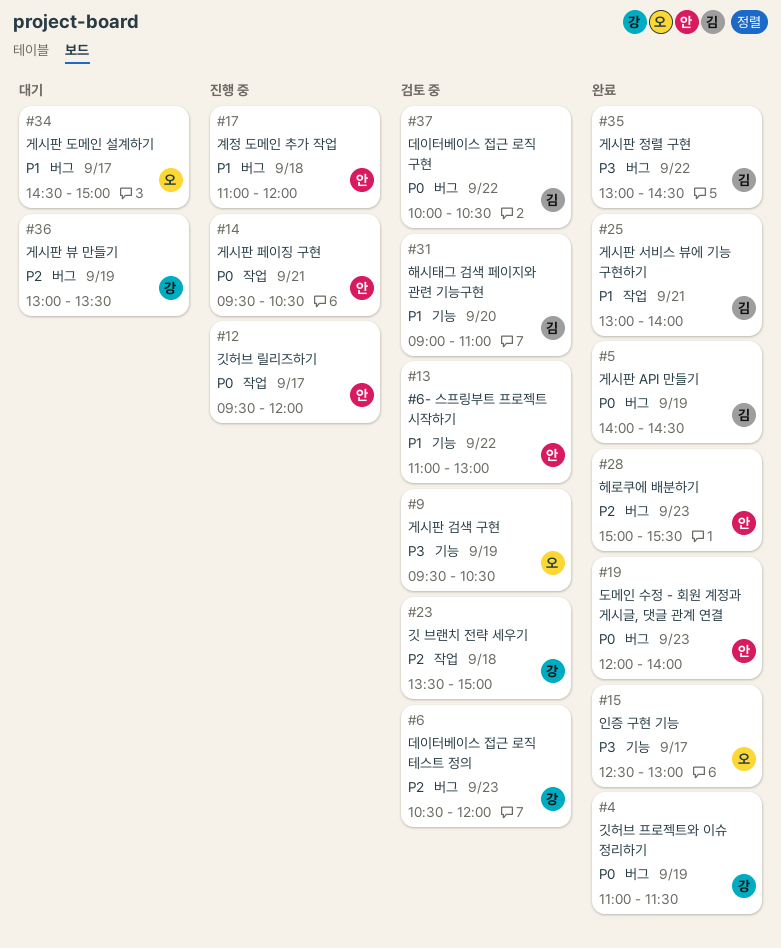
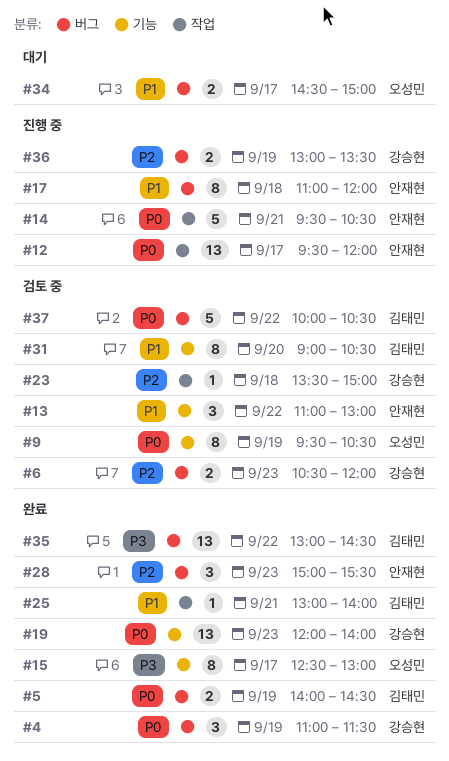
#9, priority: P3 -> P0
#19, owner: 안재현 -> 강승현
#19, label: 버그 -> 기능
#31, ends: 11:00 -> 10:30
#36, status: 대기 -> 진행 중

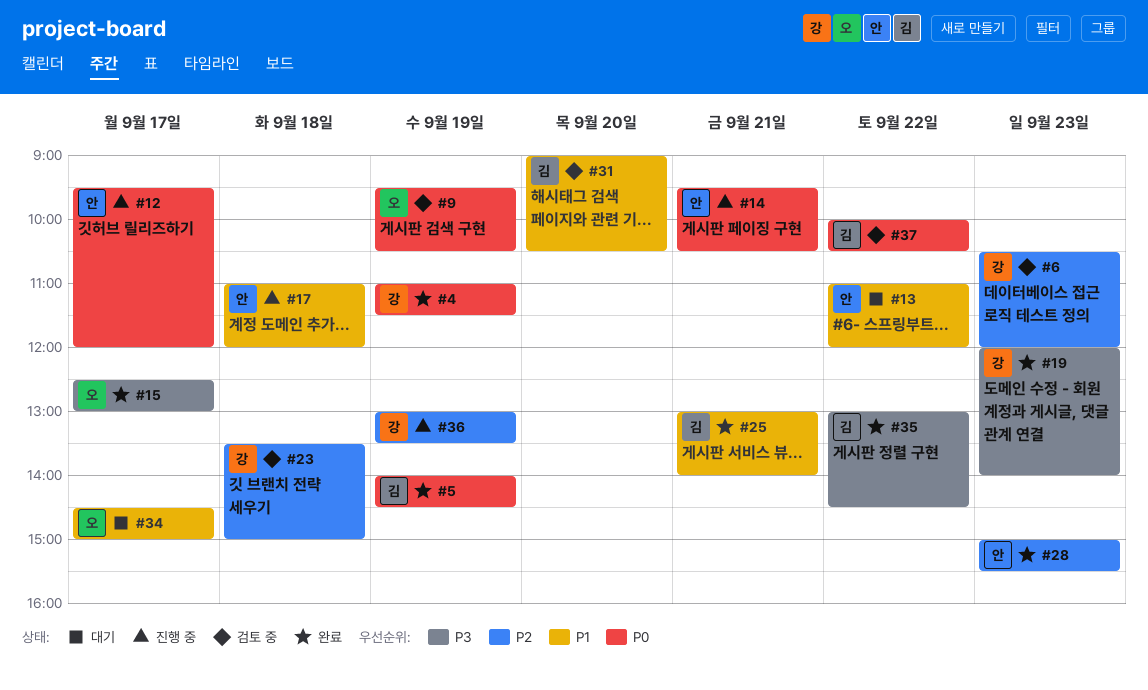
#13, status: 검토 중 -> 대기
#13, ends: 13:00 -> 12:00
#19, priority: P0 -> P3

